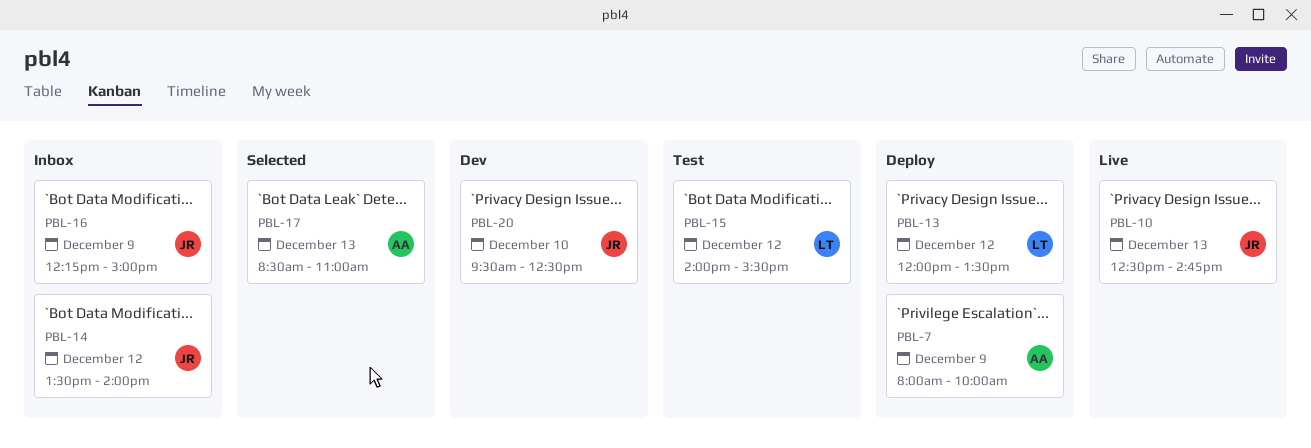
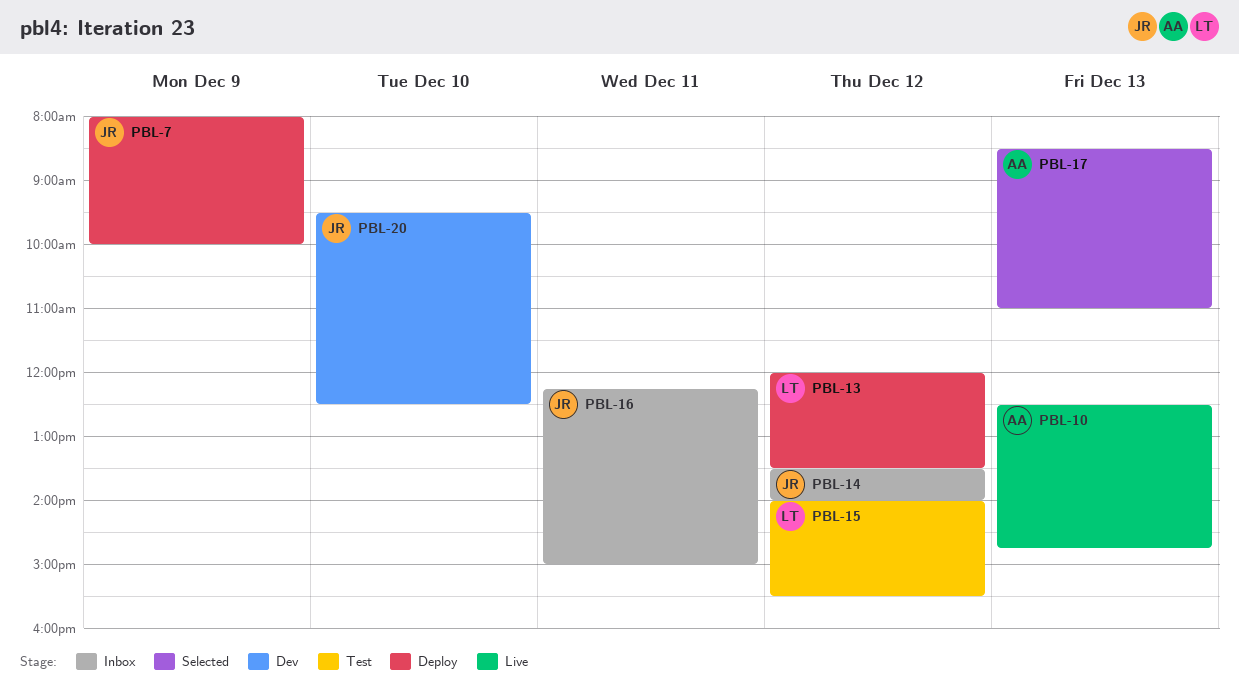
PBL-7, owner: AA -> JR
PBL-10, owner: JR -> AA
PBL-16, day: Dec 9 -> Dec 11

